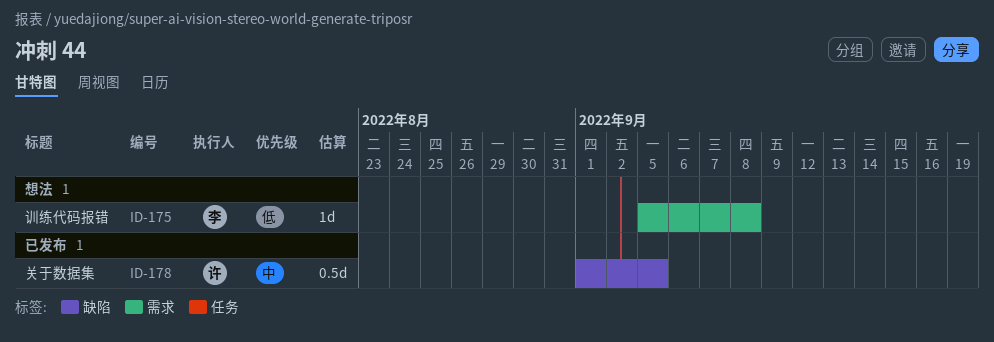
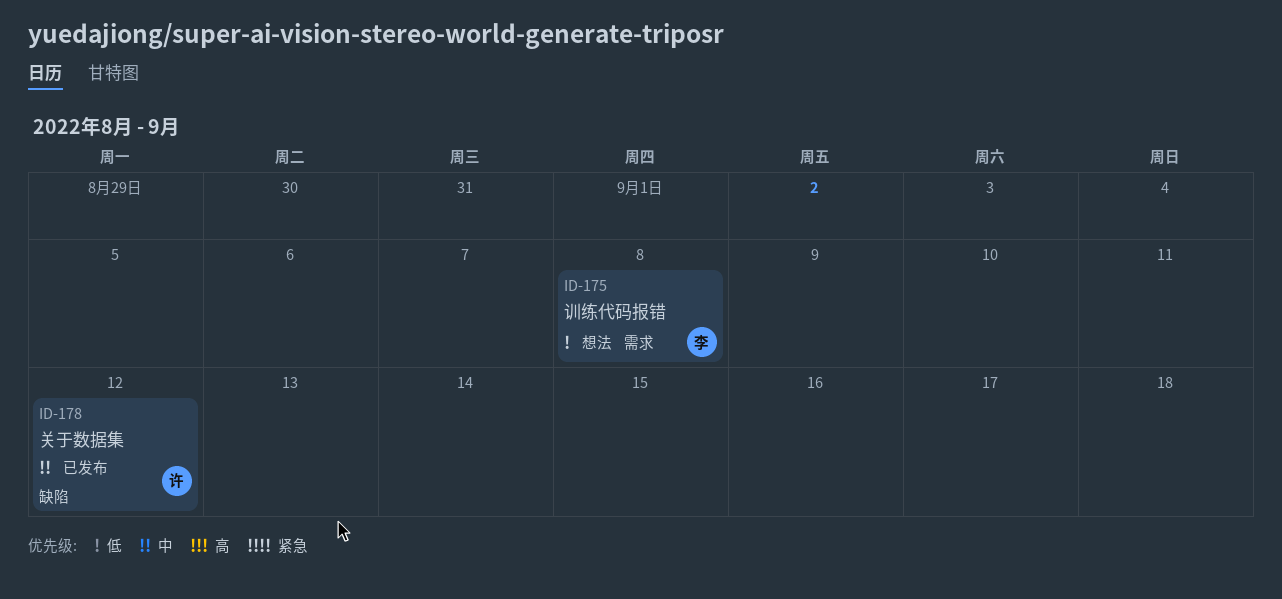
ID-178, due: Sep 5 -> Sep 12

